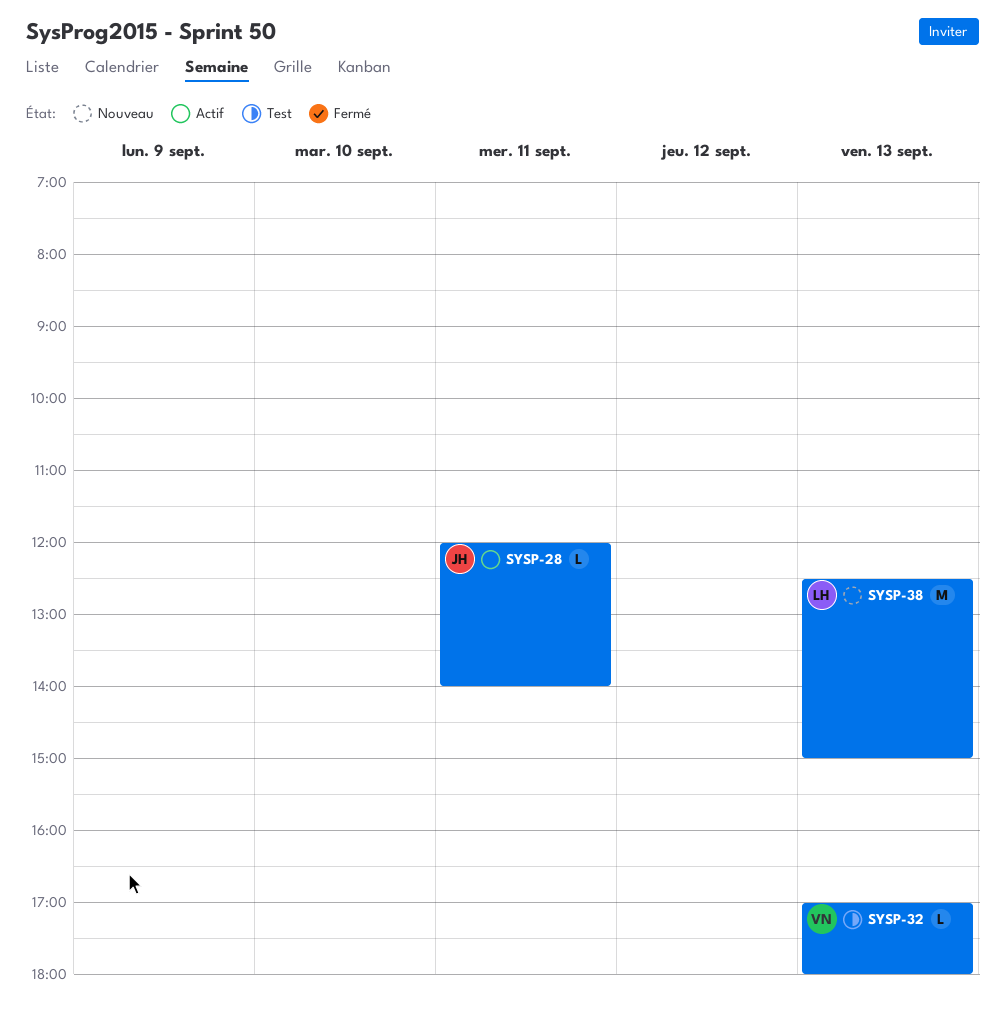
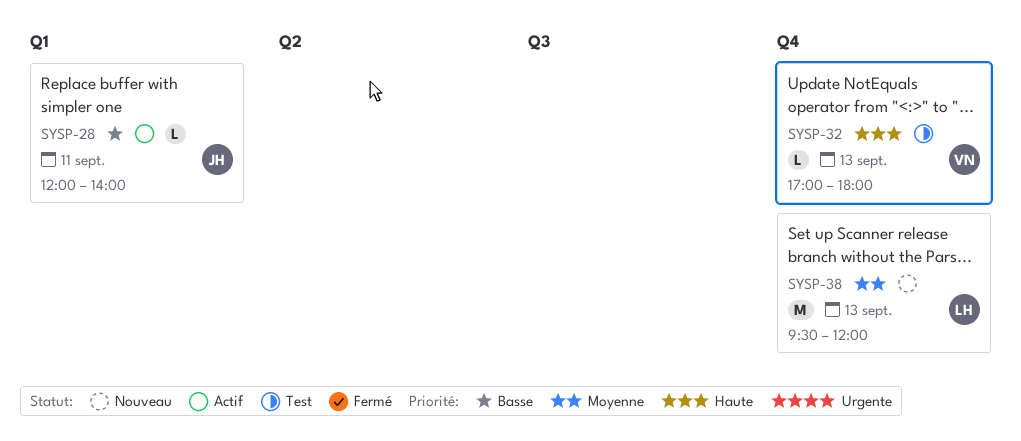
SYSP-38, begins: 12:30 -> 09:30
SYSP-38, ends: 15:00 -> 12:00

